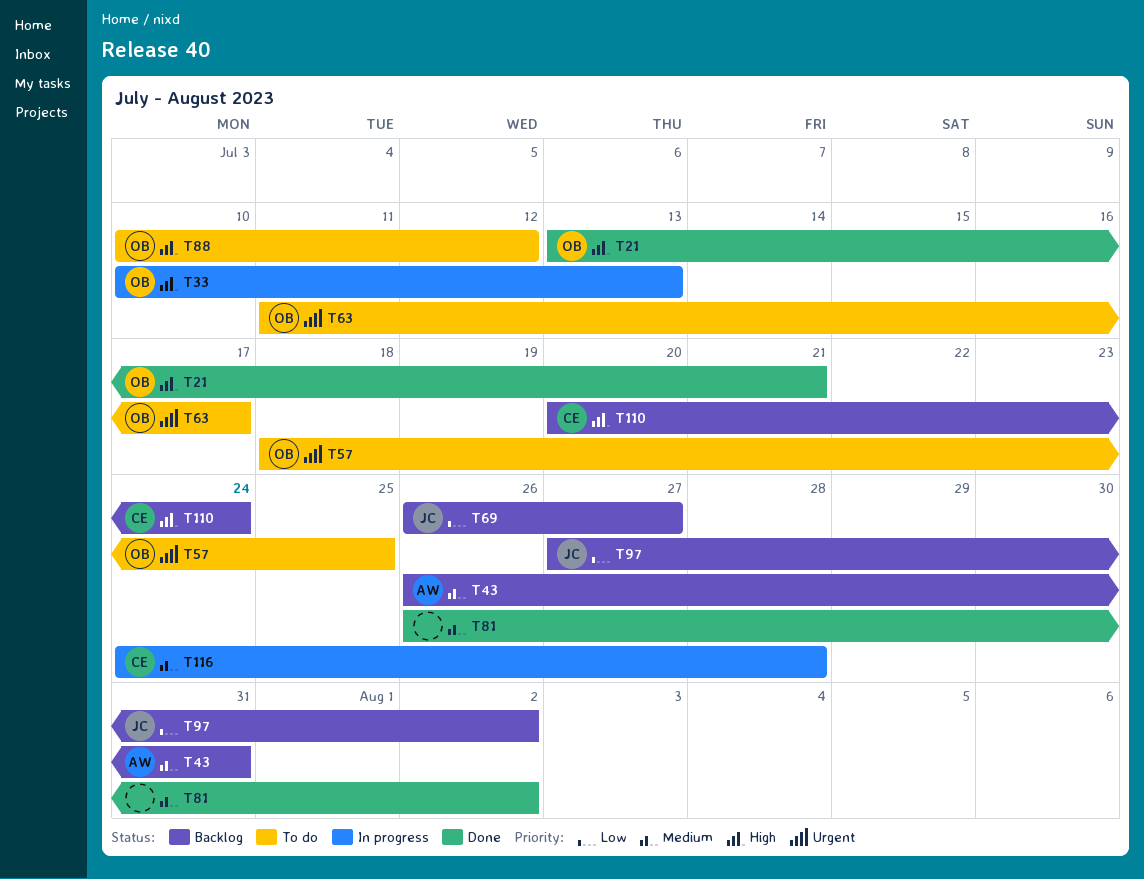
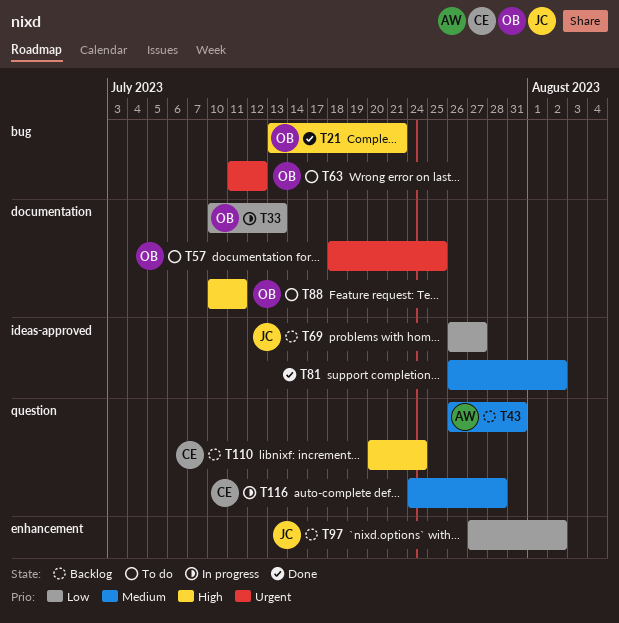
T33, priority: High -> Low
T63, due: Jul 17 -> Jul 12
T88, due: Jul 12 -> Jul 11

